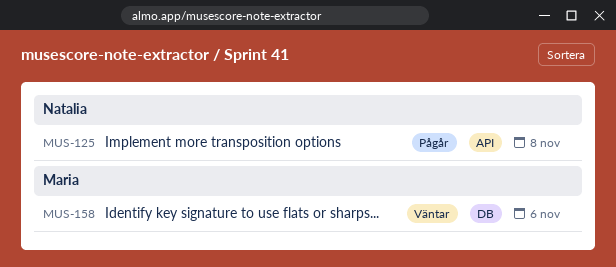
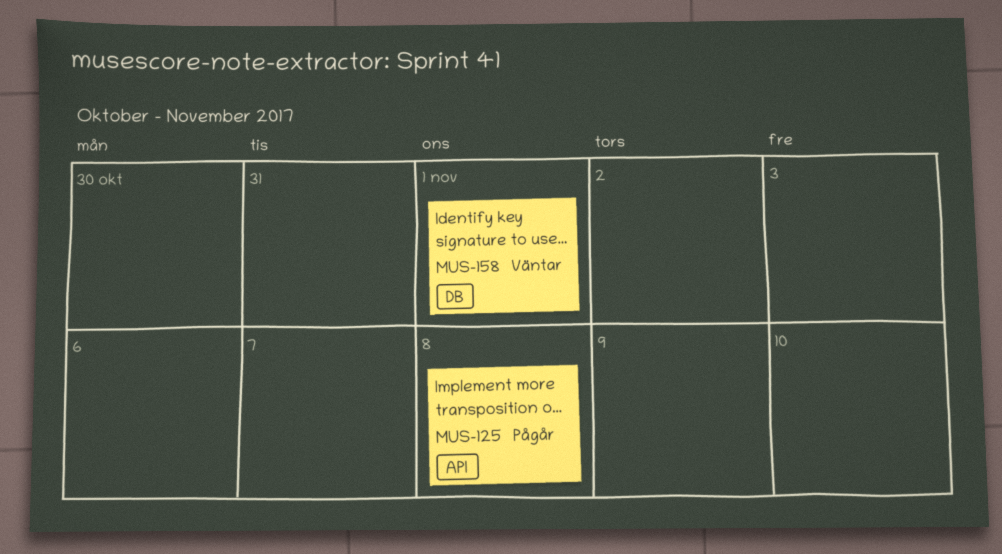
MUS-158, due: Nov 6 -> Nov 1

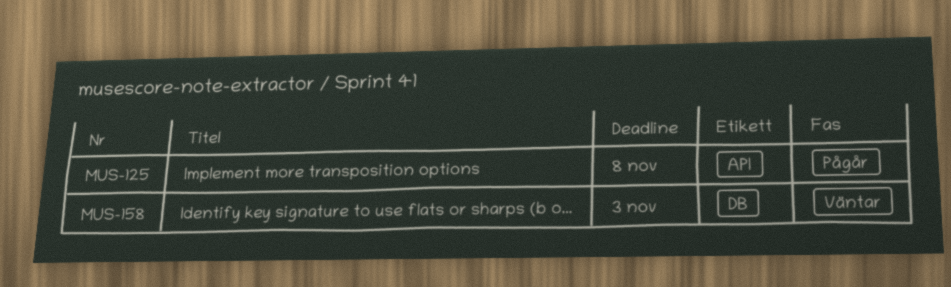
MUS-158, due: Nov 1 -> Nov 3

